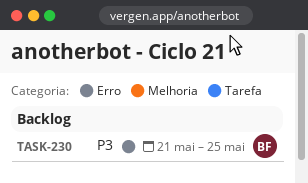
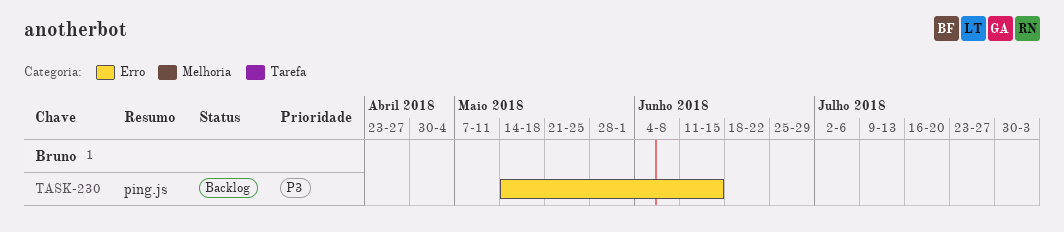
TASK-230, start: May 21 -> May 14
TASK-230, due: May 25 -> Jun 15

